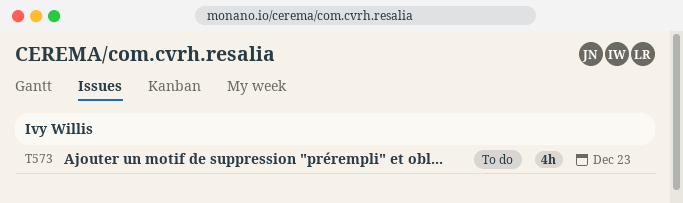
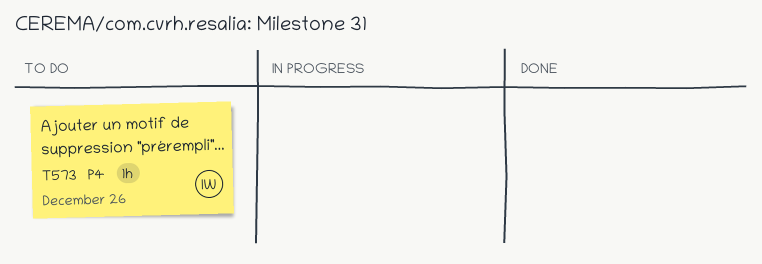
T573, estimate: 4h -> 1h
T573, due: Dec 23 -> Dec 26

